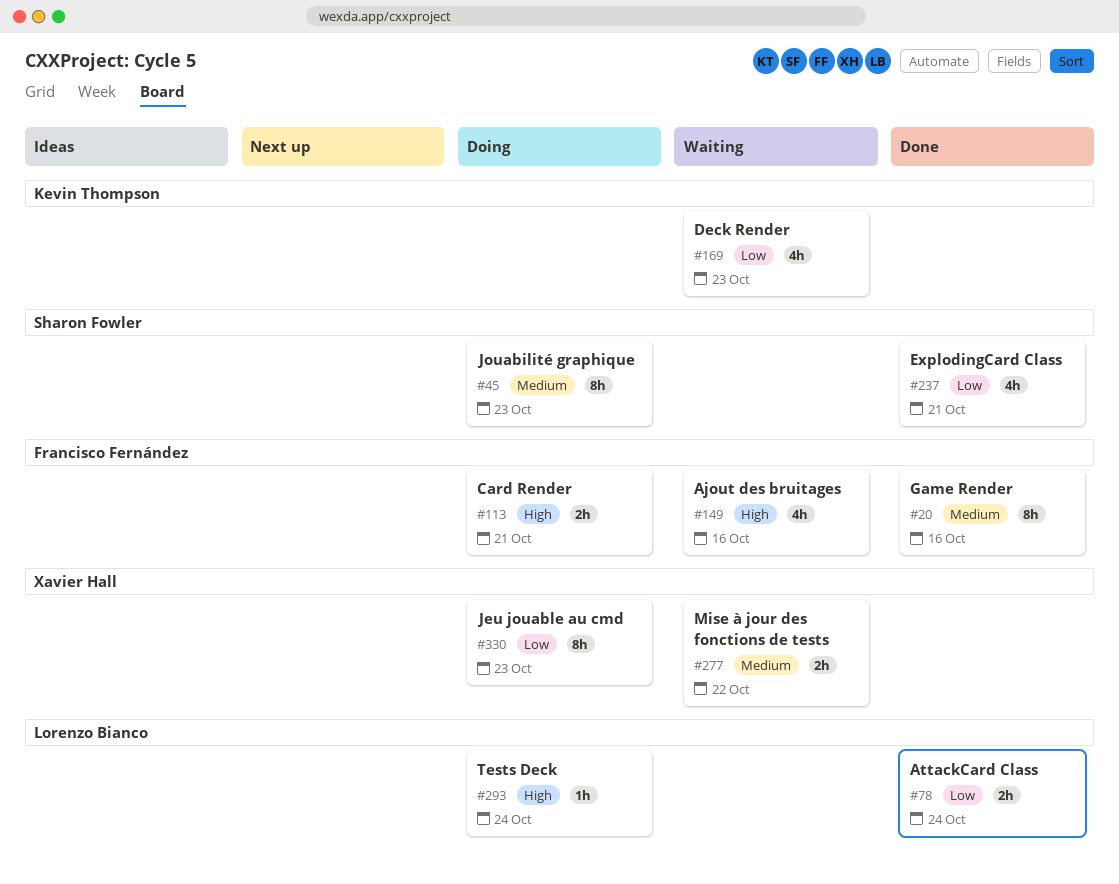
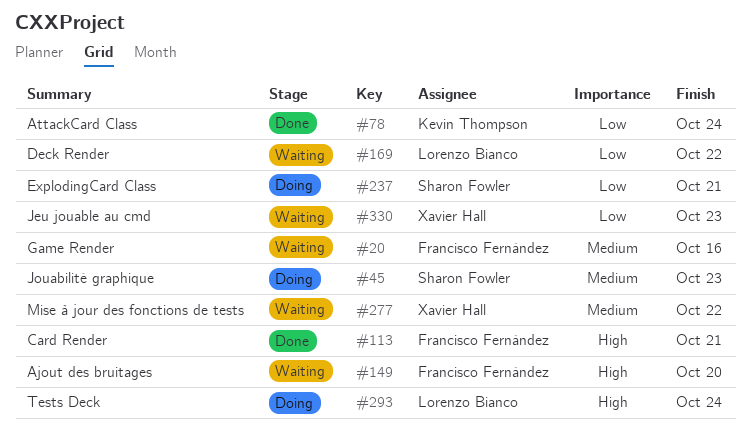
#20, status: Done -> Waiting
#78, owner: Lorenzo Bianco -> Kevin Thompson
#113, status: Doing -> Done
#149, due: Oct 16 -> Oct 20
#169, owner: Kevin Thompson -> Lorenzo Bianco
#169, due: Oct 23 -> Oct 22
#237, status: Done -> Doing
#330, status: Doing -> Waiting

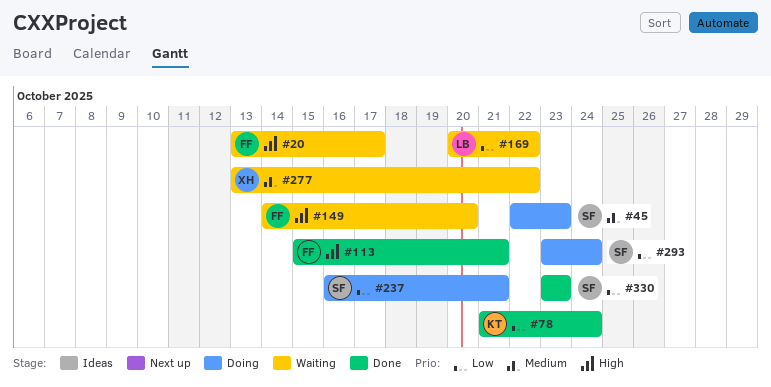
#20, priority: Medium -> High
#20, due: Oct 16 -> Oct 17
#293, owner: Lorenzo Bianco -> Sharon Fowler
#293, priority: High -> Low
#330, status: Waiting -> Done
#330, owner: Xavier Hall -> Sharon Fowler

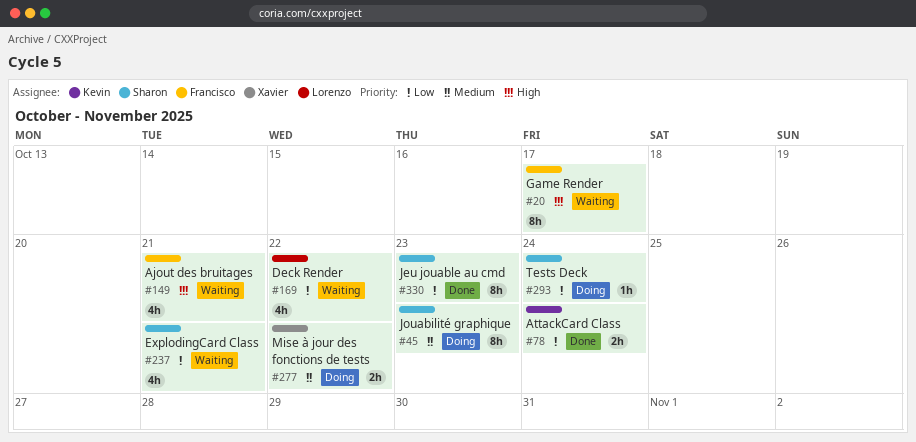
#113: present -> none
#149, due: Oct 20 -> Oct 21
#237, status: Doing -> Waiting
#277, status: Waiting -> Doing

